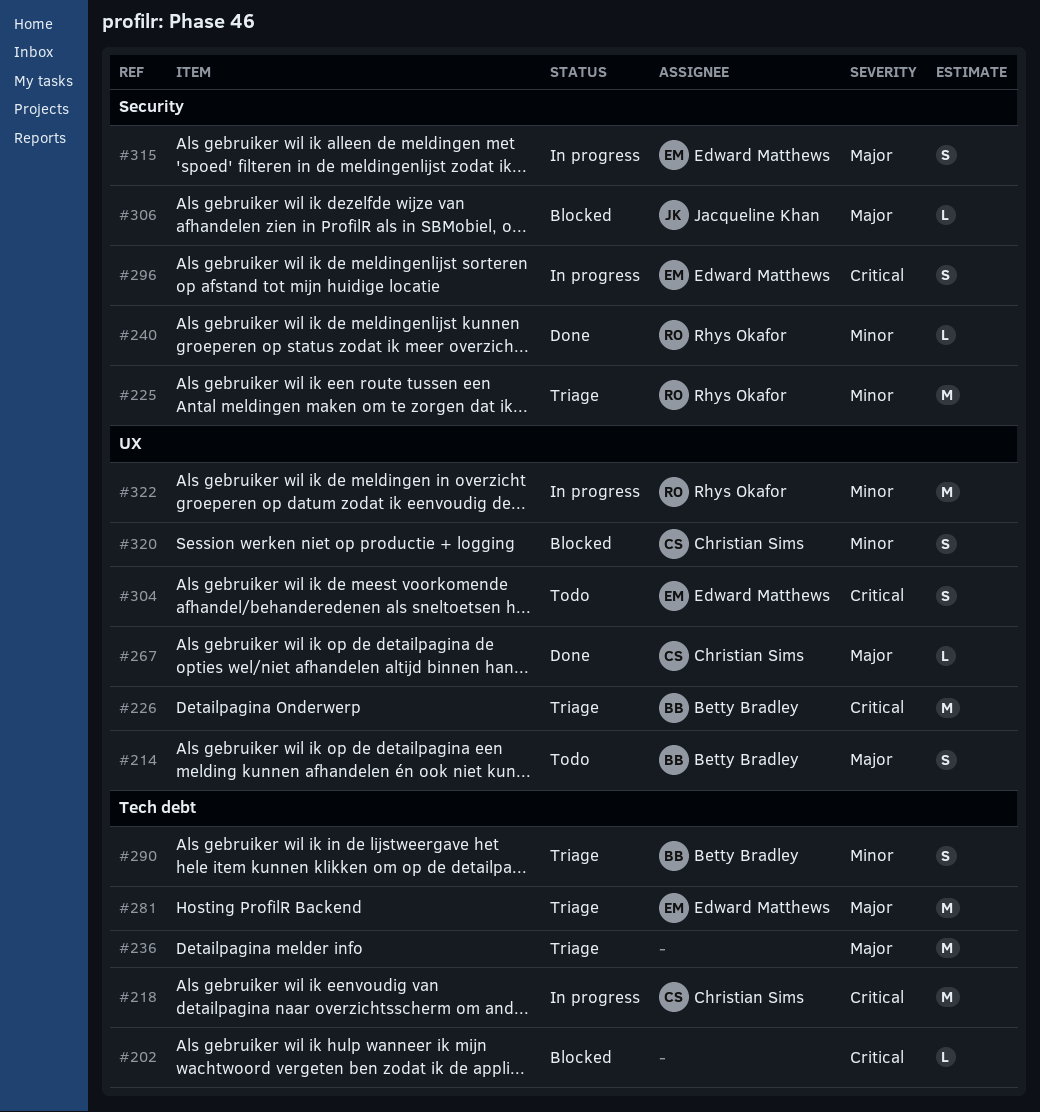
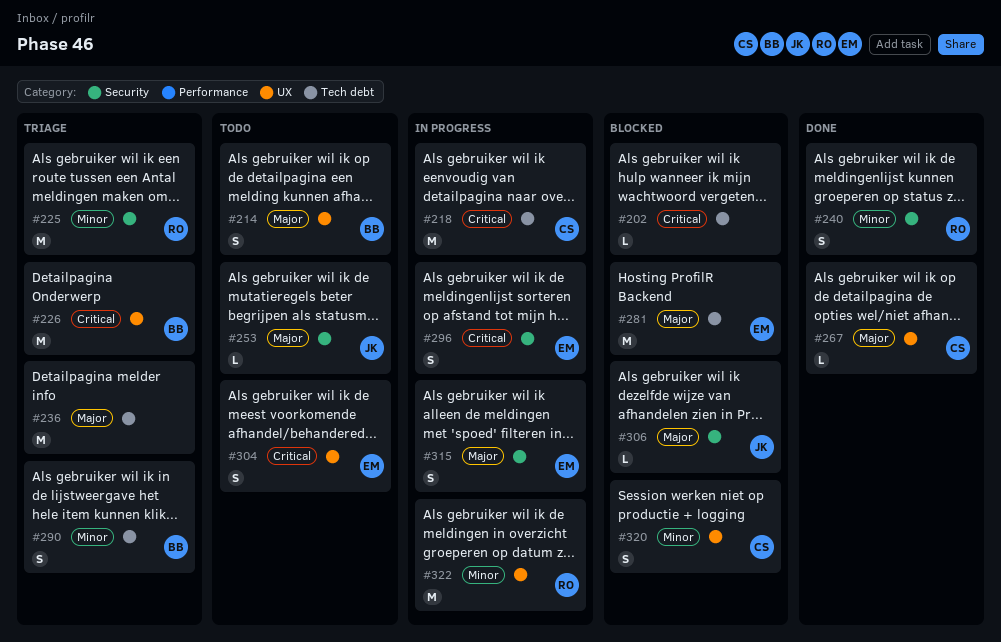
#240, estimate: L -> S
#253: none -> present
#281, status: Triage -> Blocked

